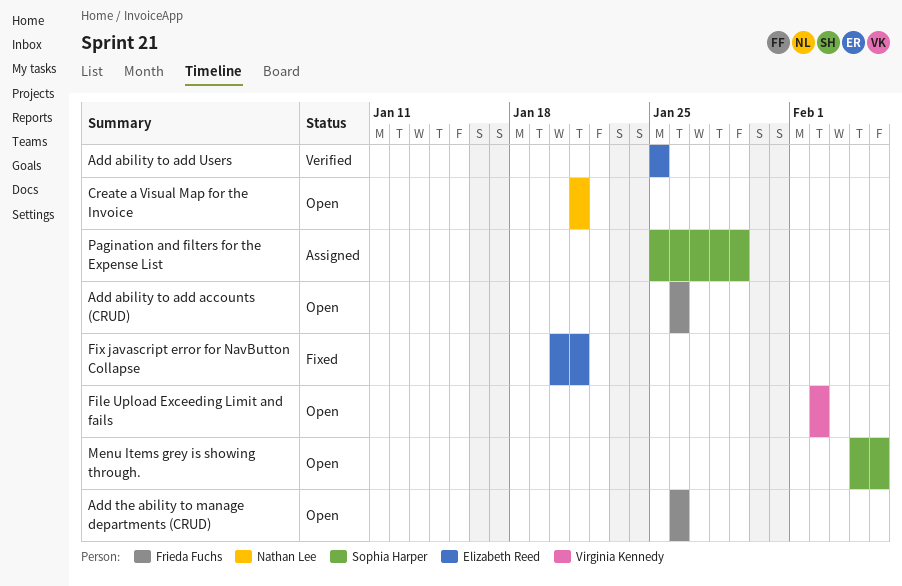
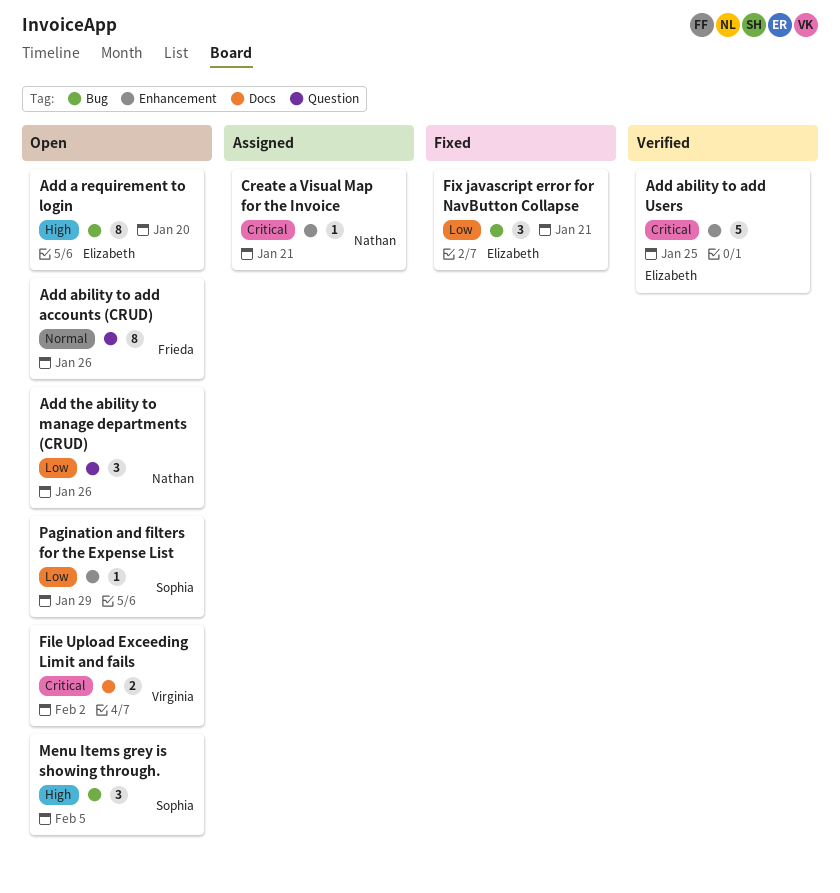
Add a requirement to login: none -> present
Add the ability to manage departments (CRUD), owner: Frieda Fuchs -> Nathan Lee
Create a Visual Map for the Invoice, status: Open -> Assigned
Pagination and filters for the Expense List, status: Assigned -> Open

